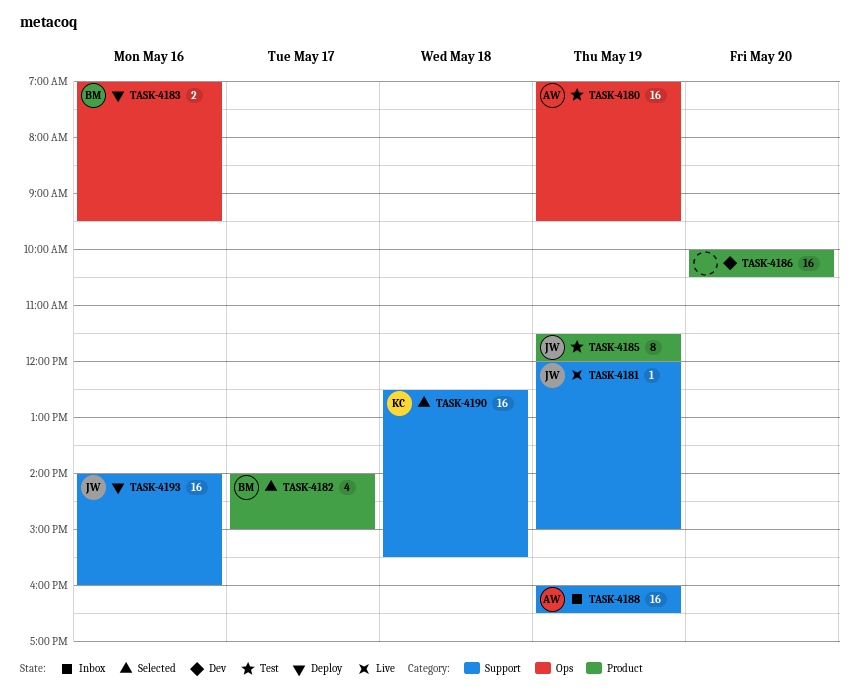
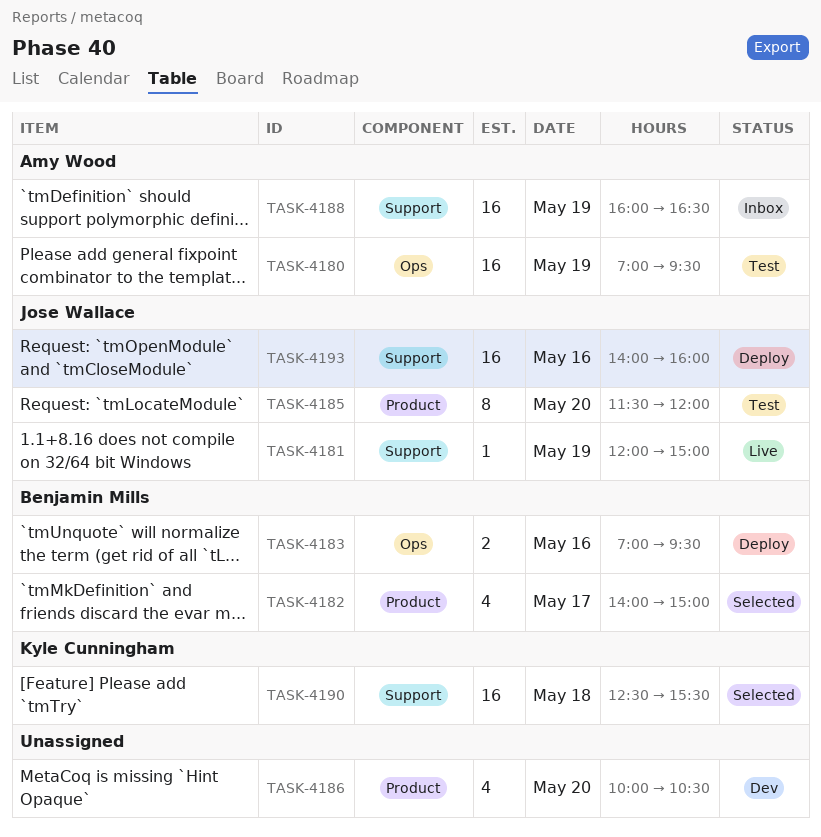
TASK-4185, day: May 19 -> May 20
TASK-4186, estimate: 16 -> 4

